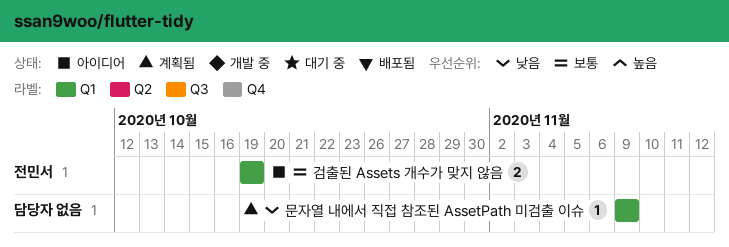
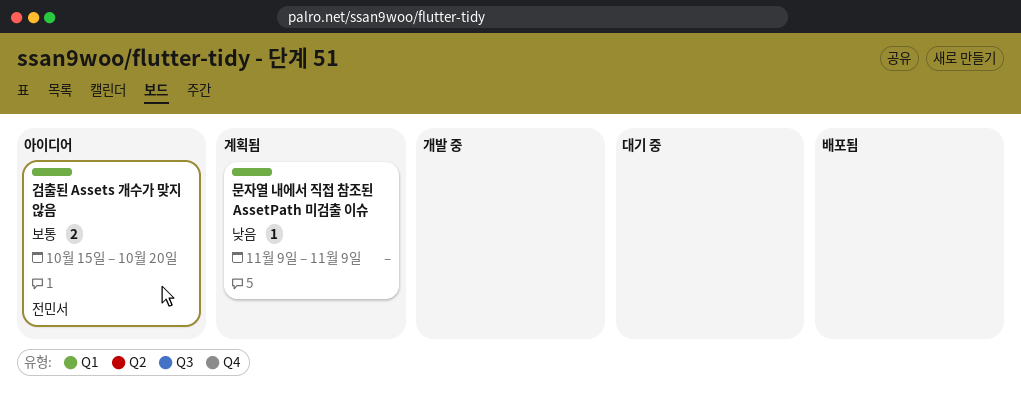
검출된 Assets 개수가 맞지 않음, start: Oct 19 -> Oct 15
검출된 Assets 개수가 맞지 않음, due: Oct 19 -> Oct 20

